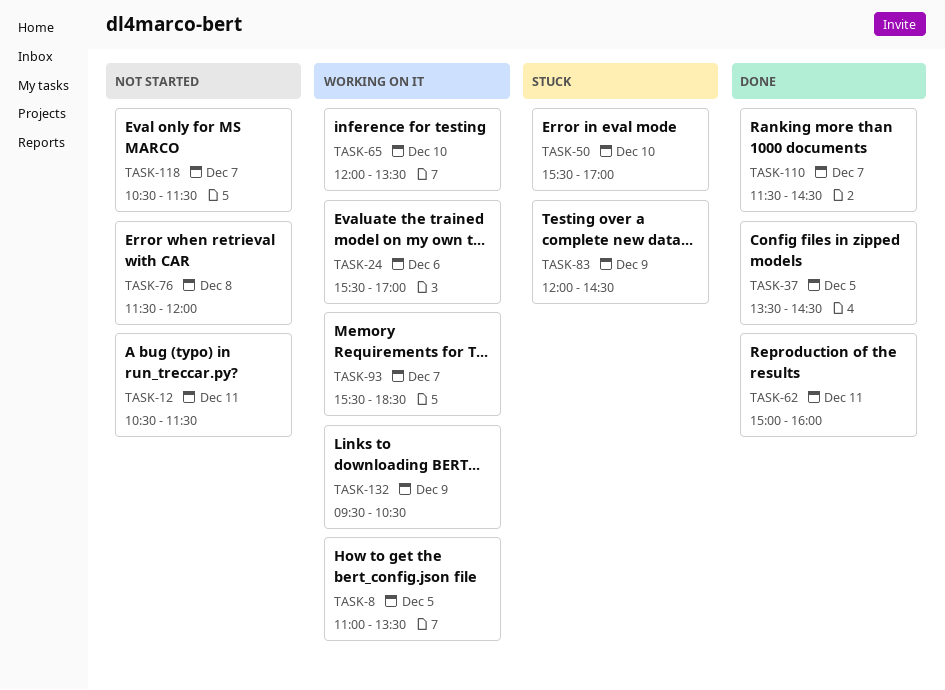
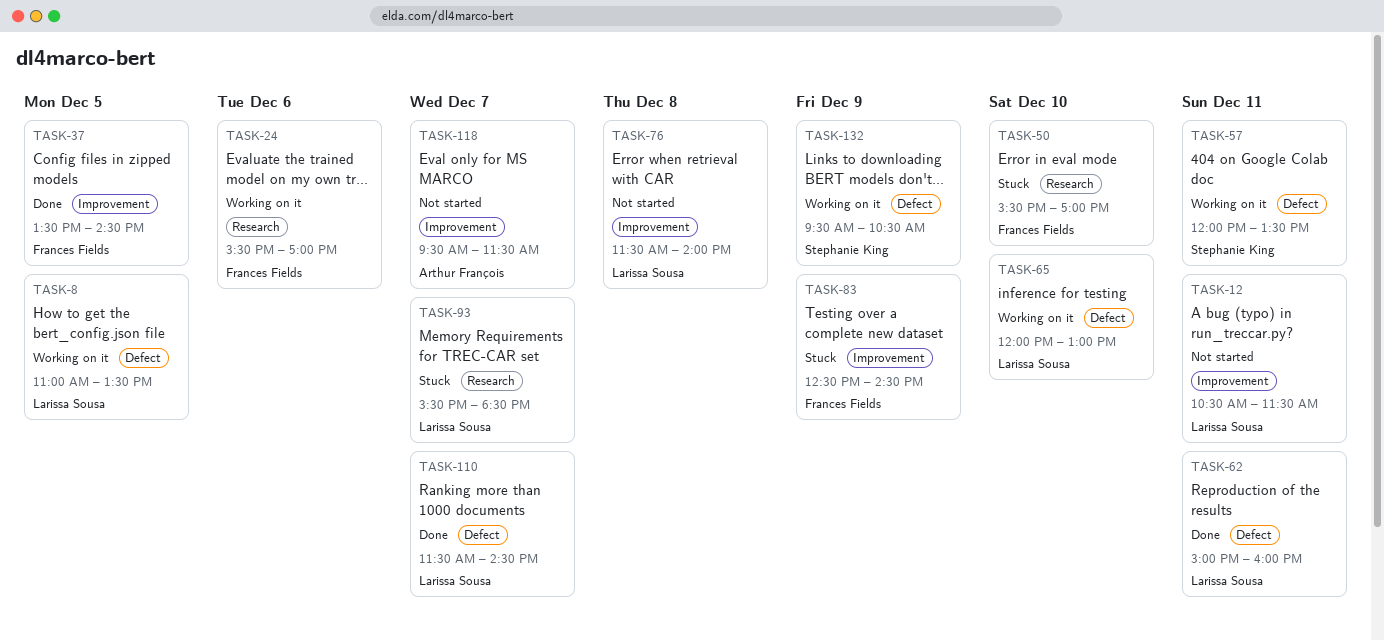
TASK-57: none -> present
TASK-65, ends: 13:30 -> 13:00
TASK-76, ends: 12:00 -> 14:00
TASK-83, begins: 12:00 -> 12:30
TASK-93, status: Working on it -> Stuck
TASK-118, begins: 10:30 -> 09:30

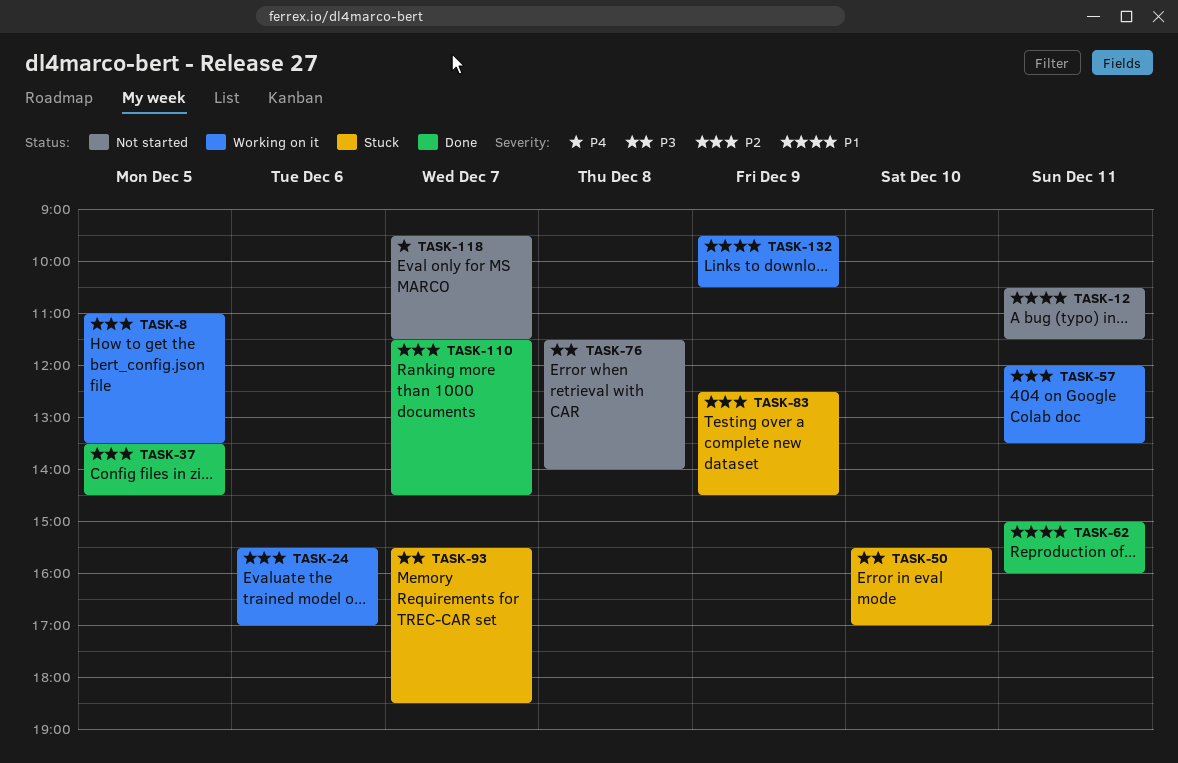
TASK-65: present -> none

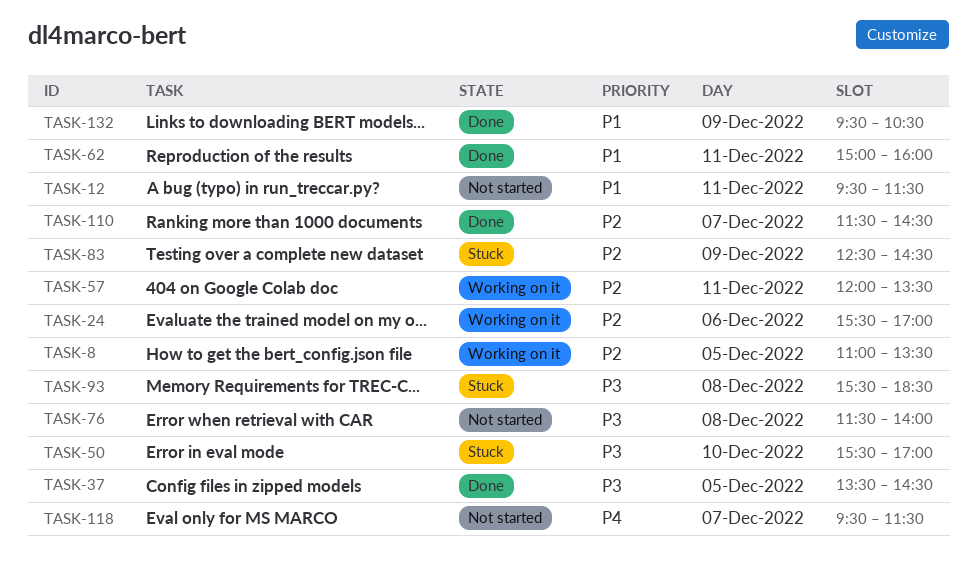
TASK-12, begins: 10:30 -> 09:30
TASK-37, priority: P2 -> P3
TASK-93, day: Dec 7 -> Dec 8
TASK-132, status: Working on it -> Done

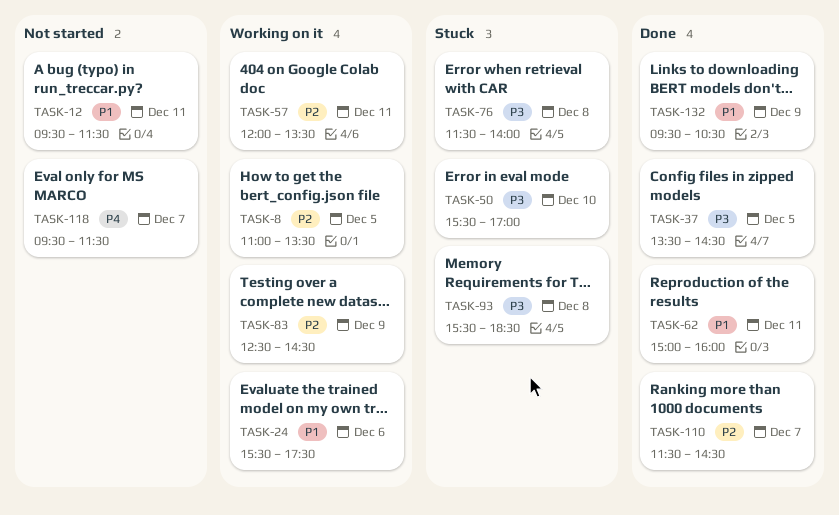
TASK-24, priority: P2 -> P1
TASK-24, ends: 17:00 -> 17:30
TASK-76, status: Not started -> Stuck
TASK-83, status: Stuck -> Working on it

